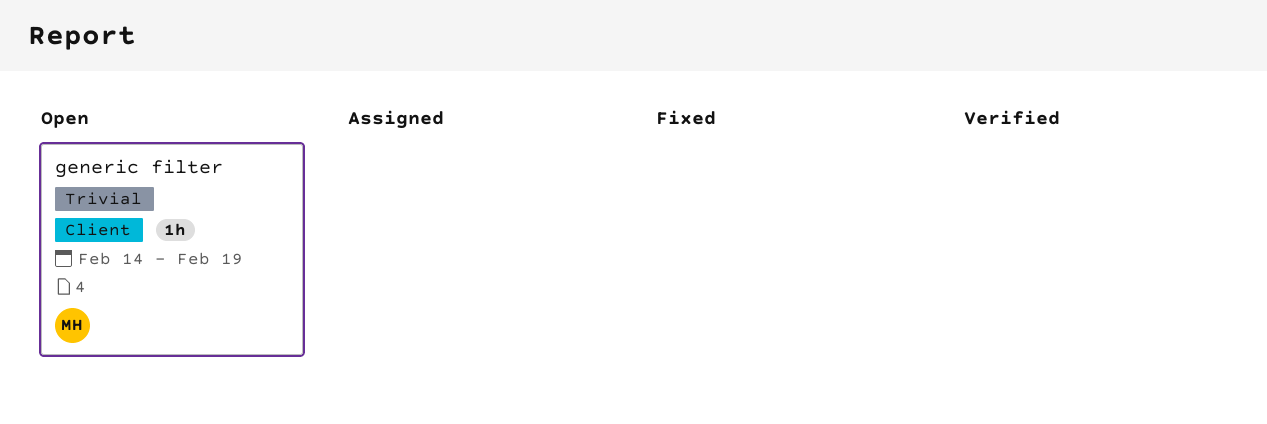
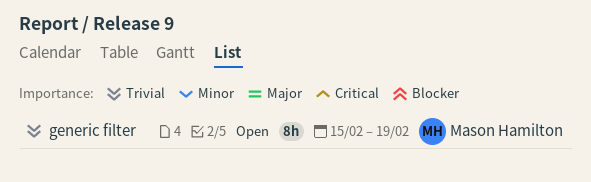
generic filter, estimate: 1h -> 8h
generic filter, start: Feb 14 -> Feb 15

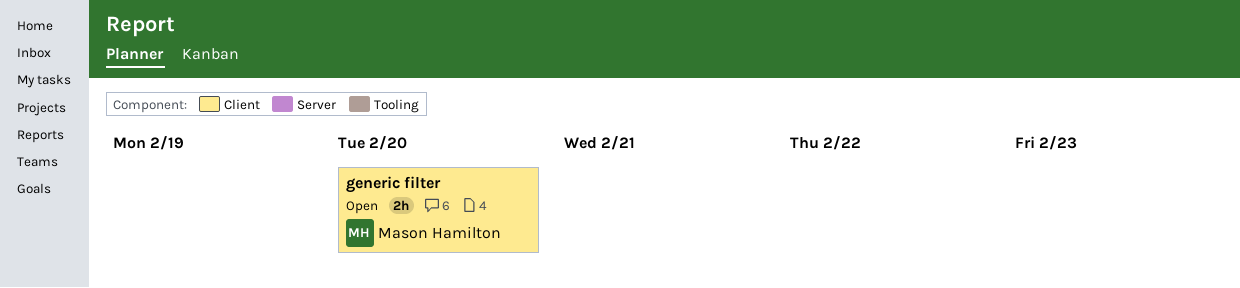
generic filter, estimate: 8h -> 2h
generic filter, due: Feb 19 -> Feb 20

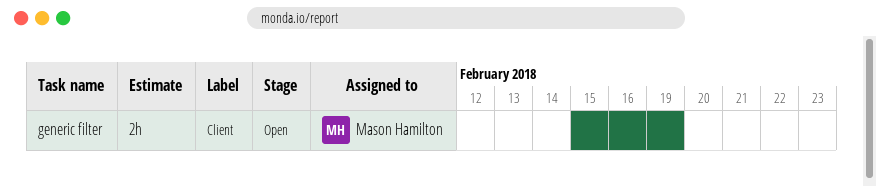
generic filter, due: Feb 20 -> Feb 19

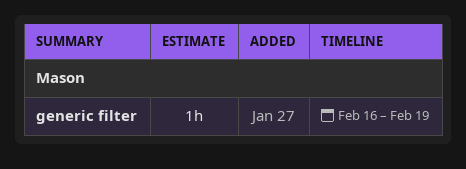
generic filter, estimate: 2h -> 1h
generic filter, start: Feb 15 -> Feb 16

